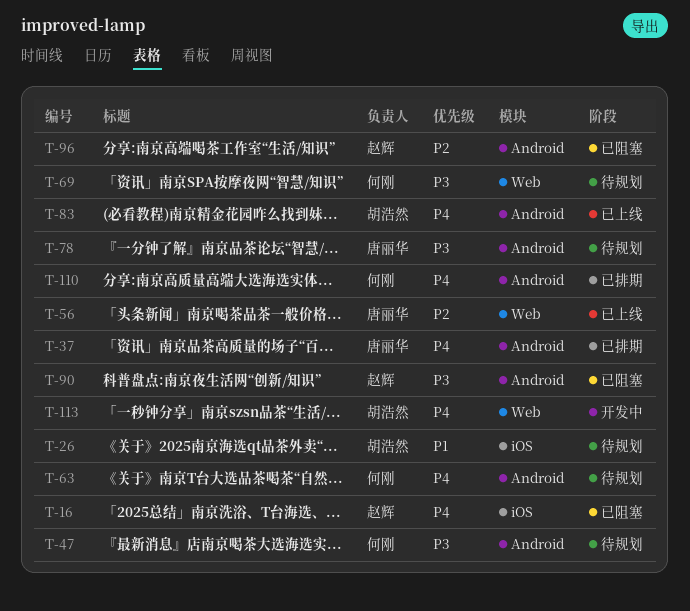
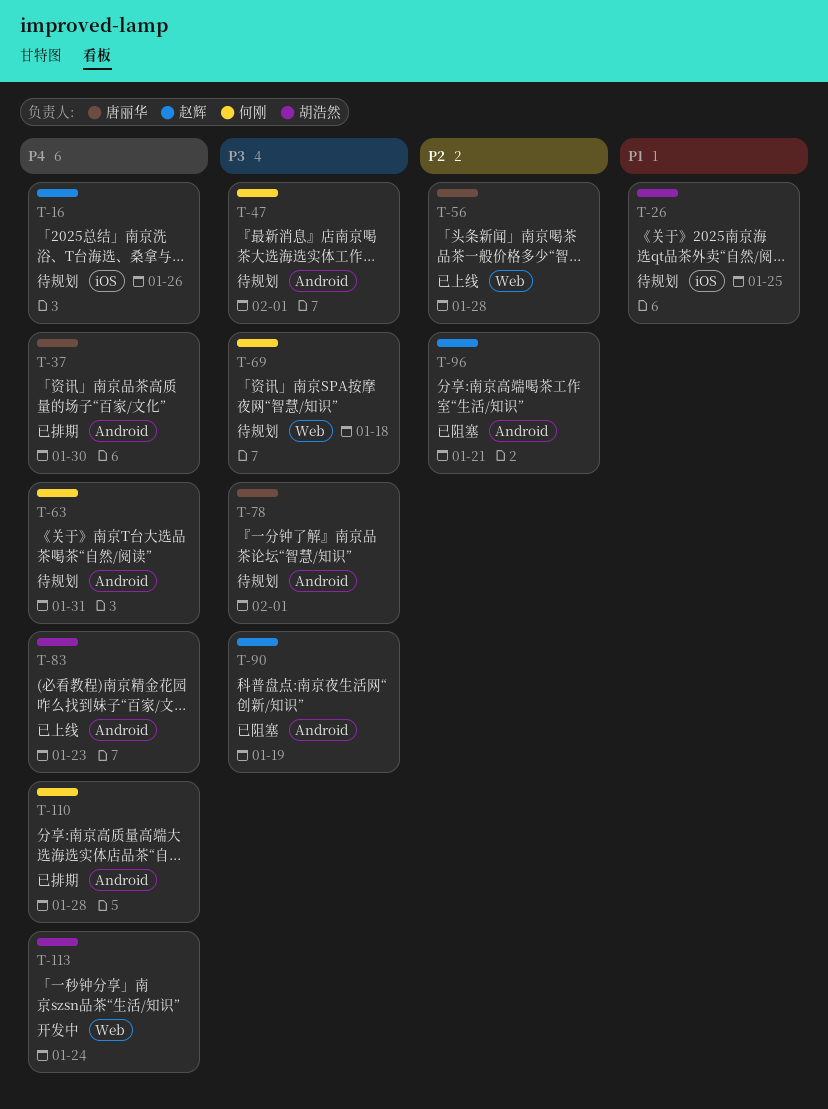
T-16, status: 已阻塞 -> 待规划

